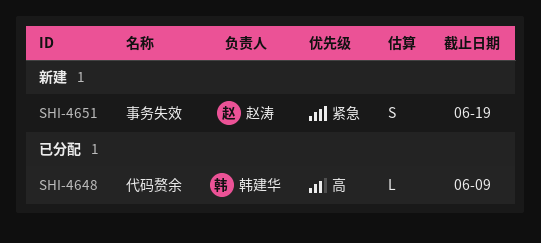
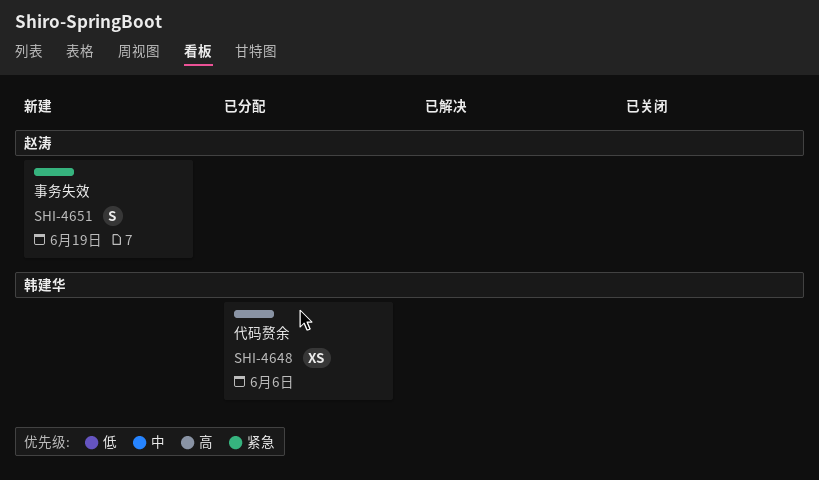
SHI-4648, estimate: L -> XS
SHI-4648, due: Jun 9 -> Jun 6

